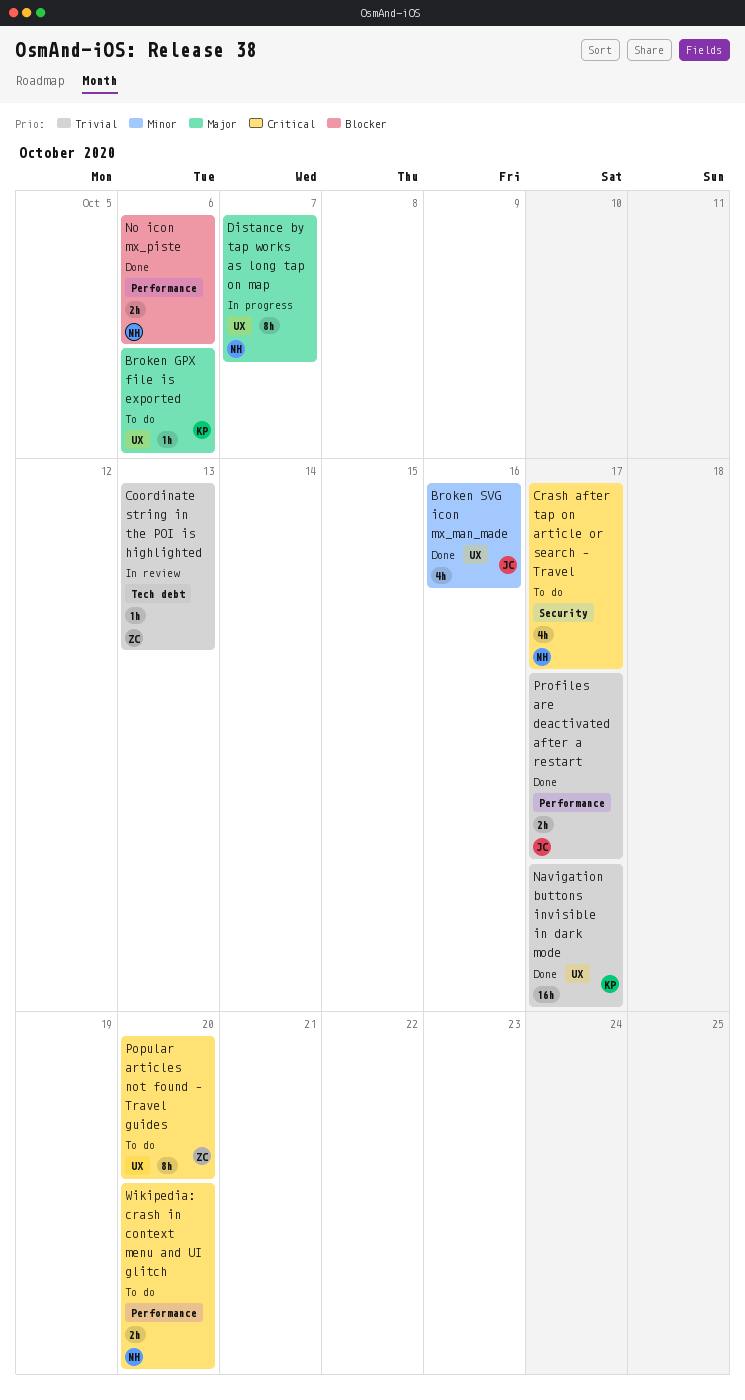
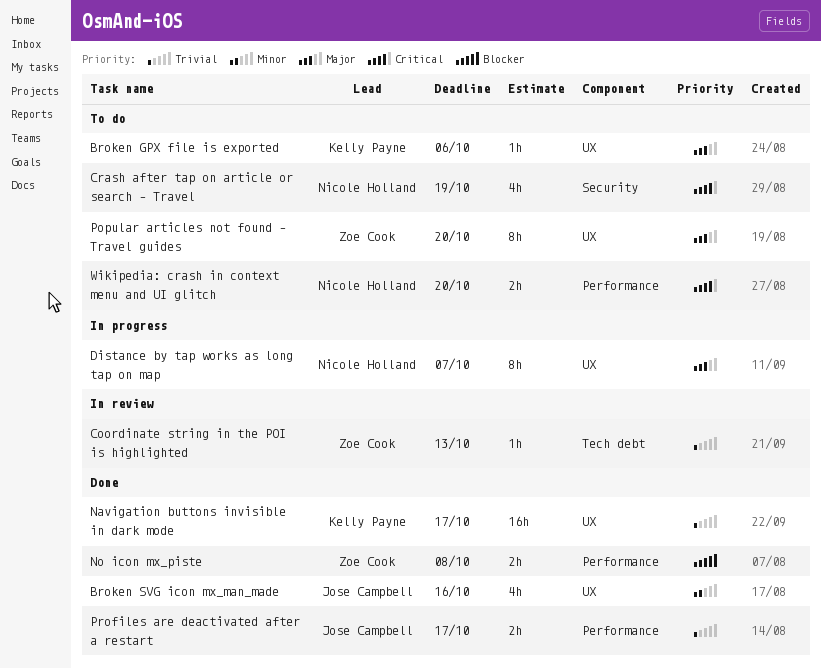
Crash after tap on article or search – Travel, due: Oct 17 -> Oct 19
No icon mx_piste, owner: Nicole Holland -> Zoe Cook
No icon mx_piste, due: Oct 6 -> Oct 8
Popular articles not found – Travel guides, priority: Critical -> Major

